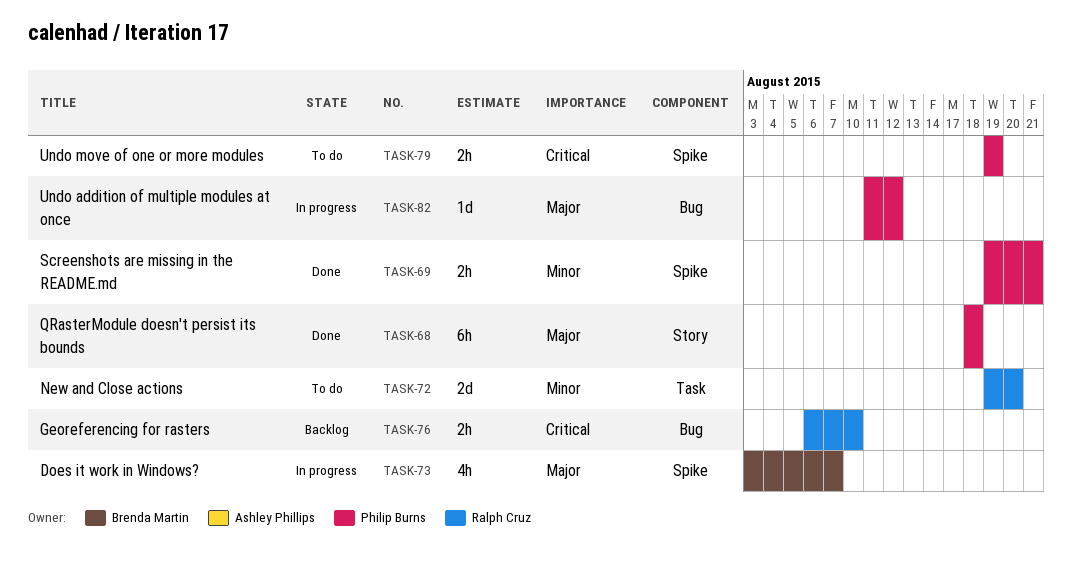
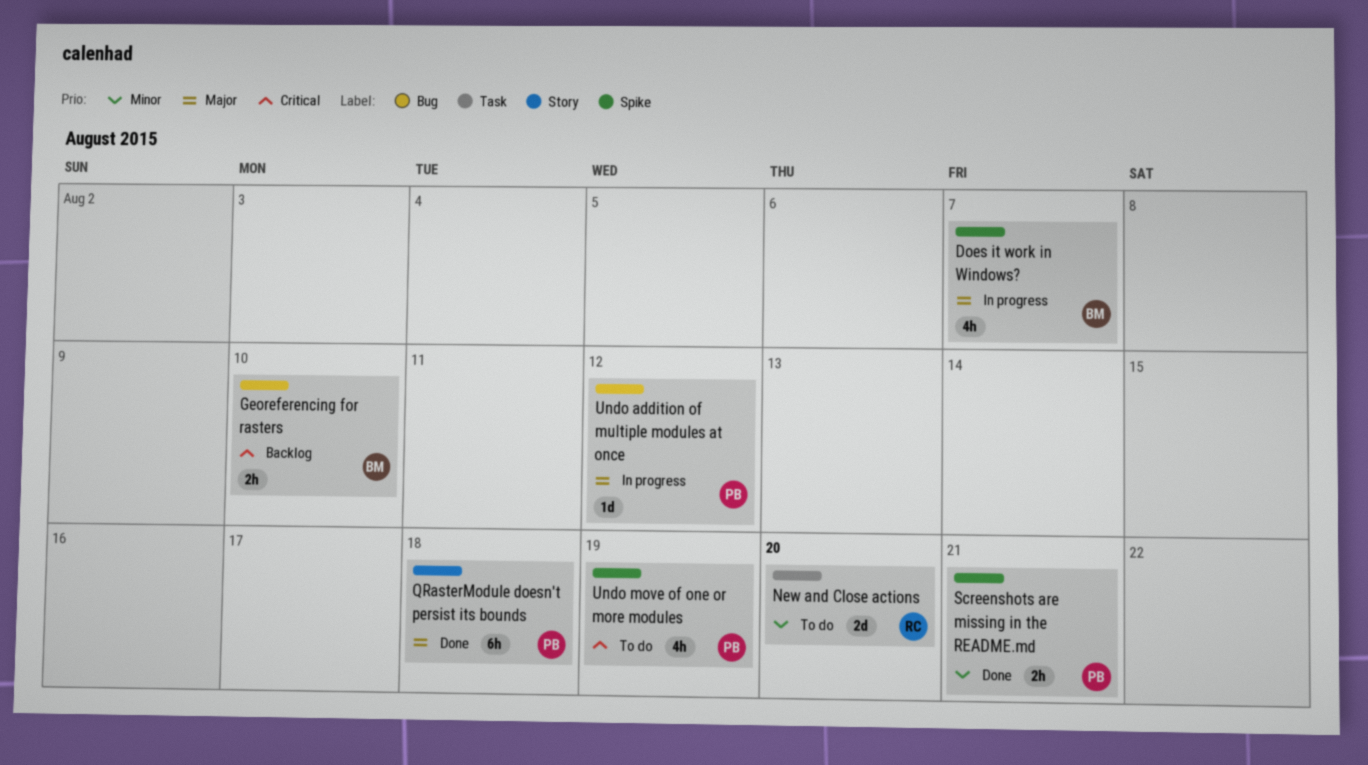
Georeferencing for rasters, owner: Ralph Cruz -> Brenda Martin
Undo move of one or more modules, estimate: 2h -> 4h

